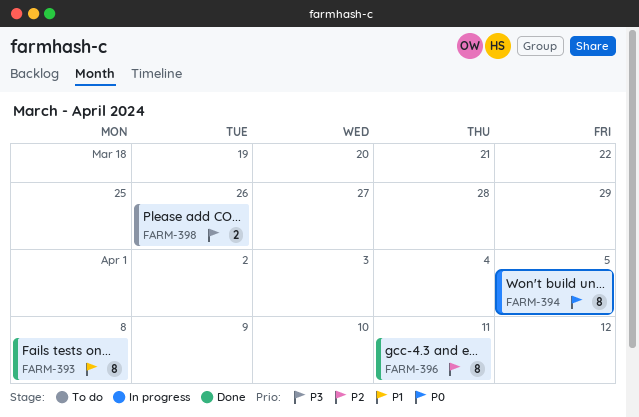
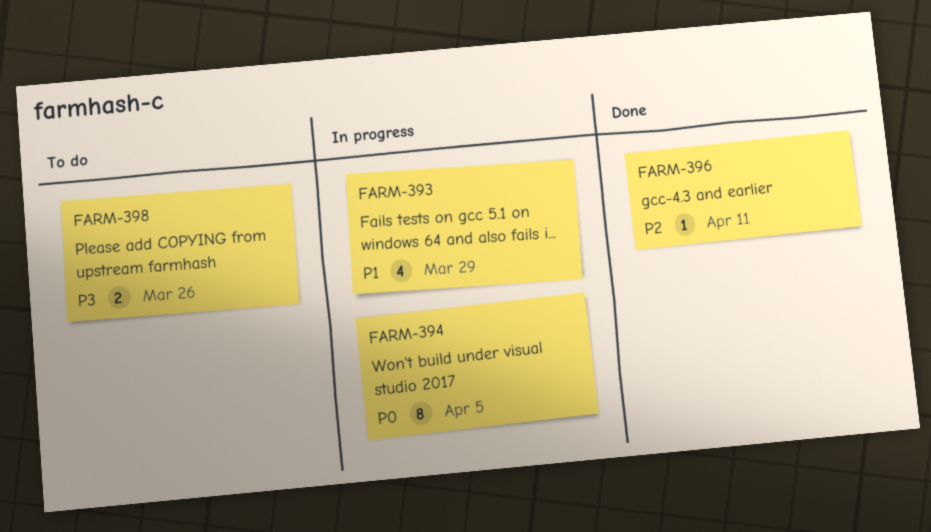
FARM-393, status: Done -> In progress
FARM-393, estimate: 8 -> 4
FARM-393, due: Apr 8 -> Mar 29
FARM-396, estimate: 8 -> 1

